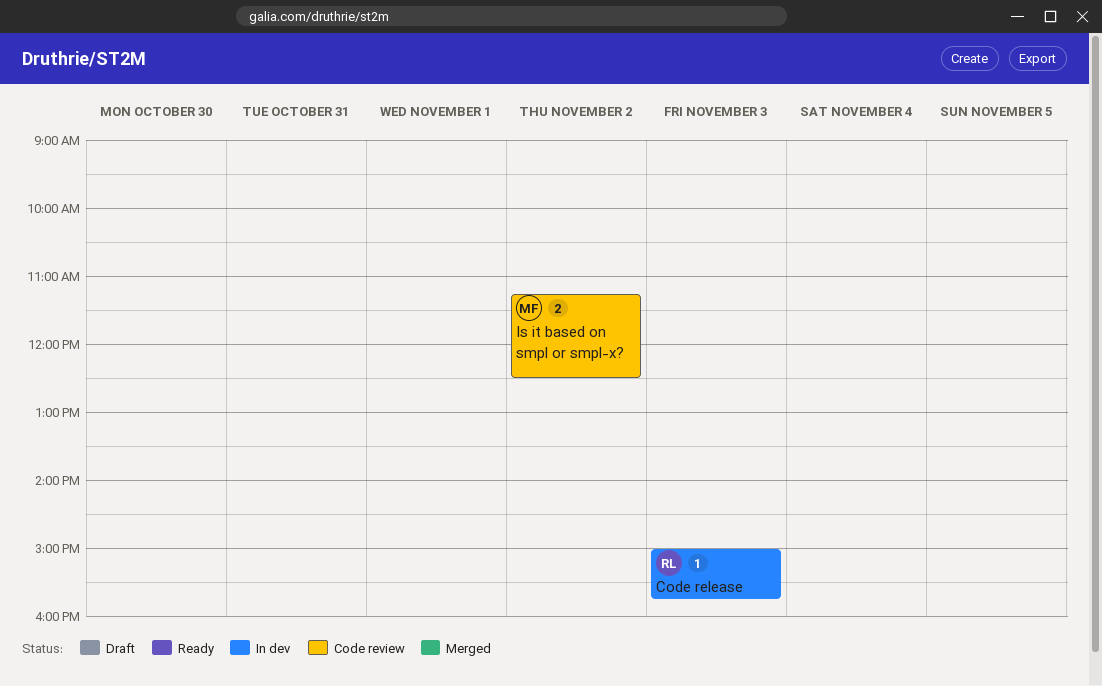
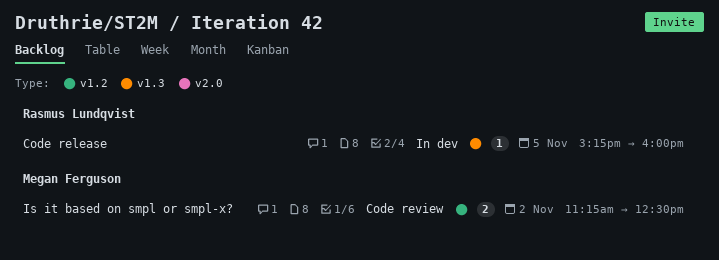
Code release, day: Nov 3 -> Nov 5
Code release, begins: 15:00 -> 15:15
Code release, ends: 15:45 -> 16:00

